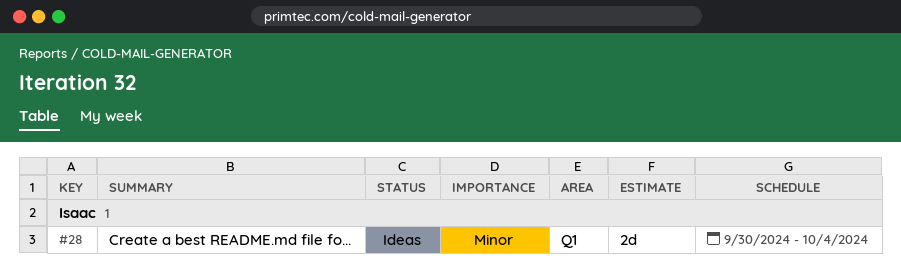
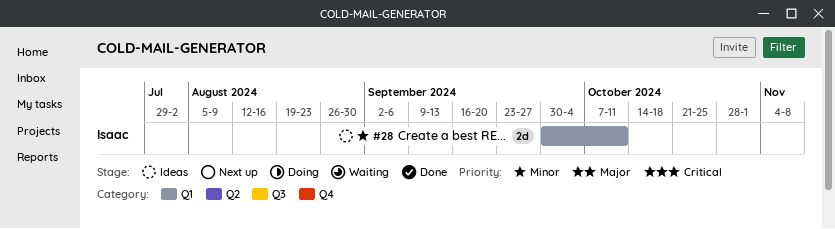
#28, due: Oct 4 -> Oct 11

